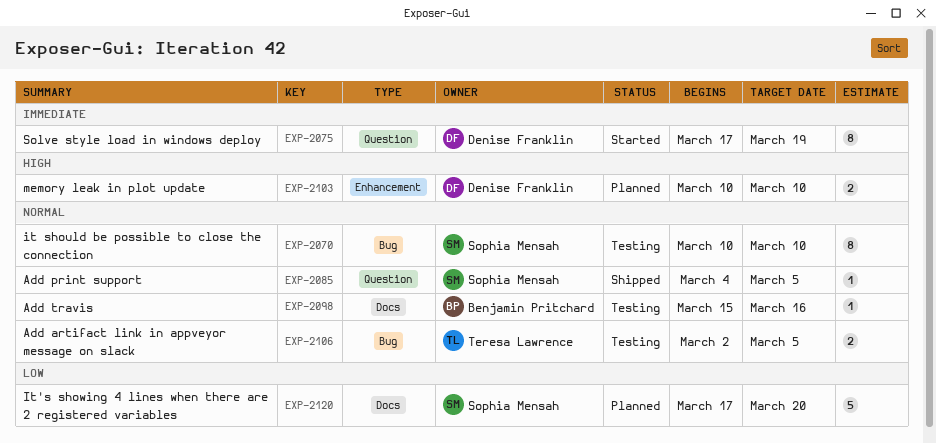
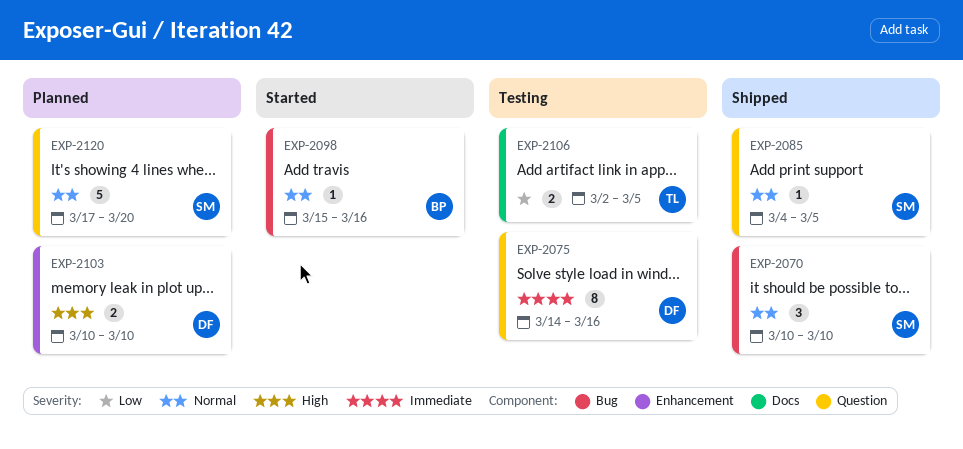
EXP-2070, status: Testing -> Shipped
EXP-2070, estimate: 8 -> 3
EXP-2075, status: Started -> Testing
EXP-2075, start: Mar 17 -> Mar 14
EXP-2075, due: Mar 19 -> Mar 16
EXP-2098, status: Testing -> Started
EXP-2098, label: Docs -> Bug
EXP-2106, priority: Normal -> Low
EXP-2106, label: Bug -> Docs
EXP-2120, priority: Low -> Normal
EXP-2120, label: Docs -> Question

